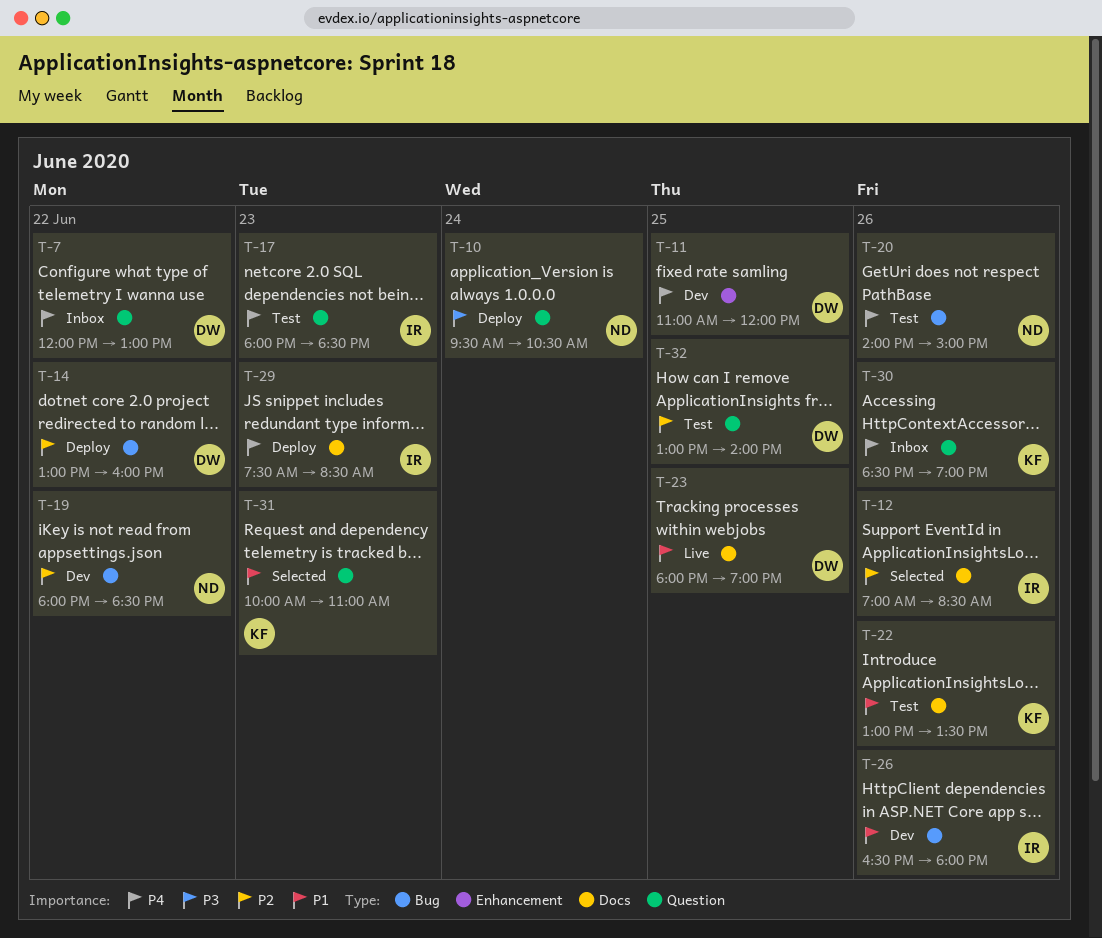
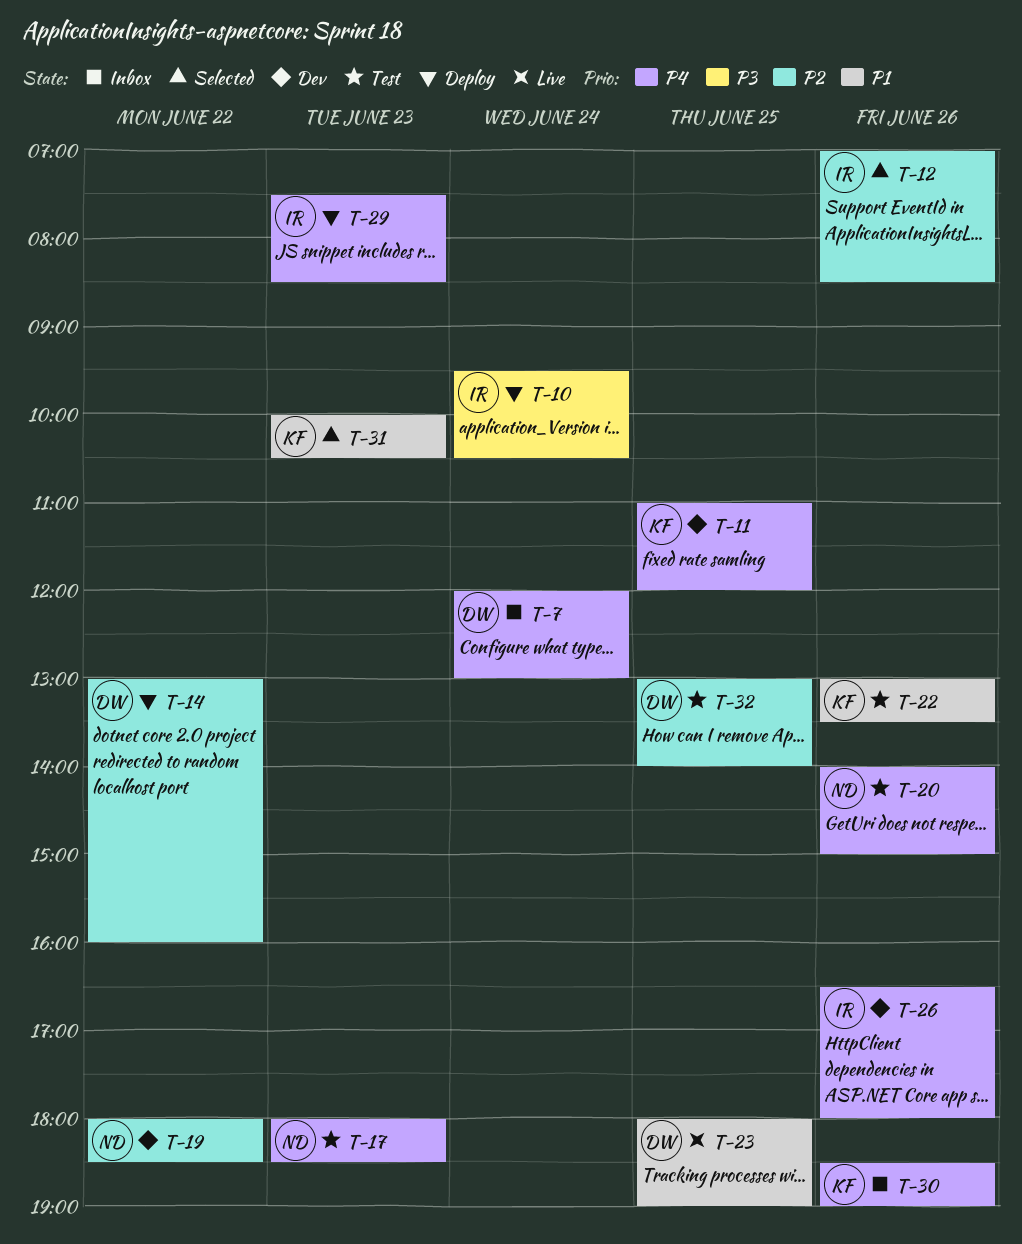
T-7, day: Jun 22 -> Jun 24
T-10, owner: ND -> IR
T-11, owner: DW -> KF
T-17, owner: IR -> ND
T-26, priority: P1 -> P4
T-31, ends: 11:00 -> 10:30

